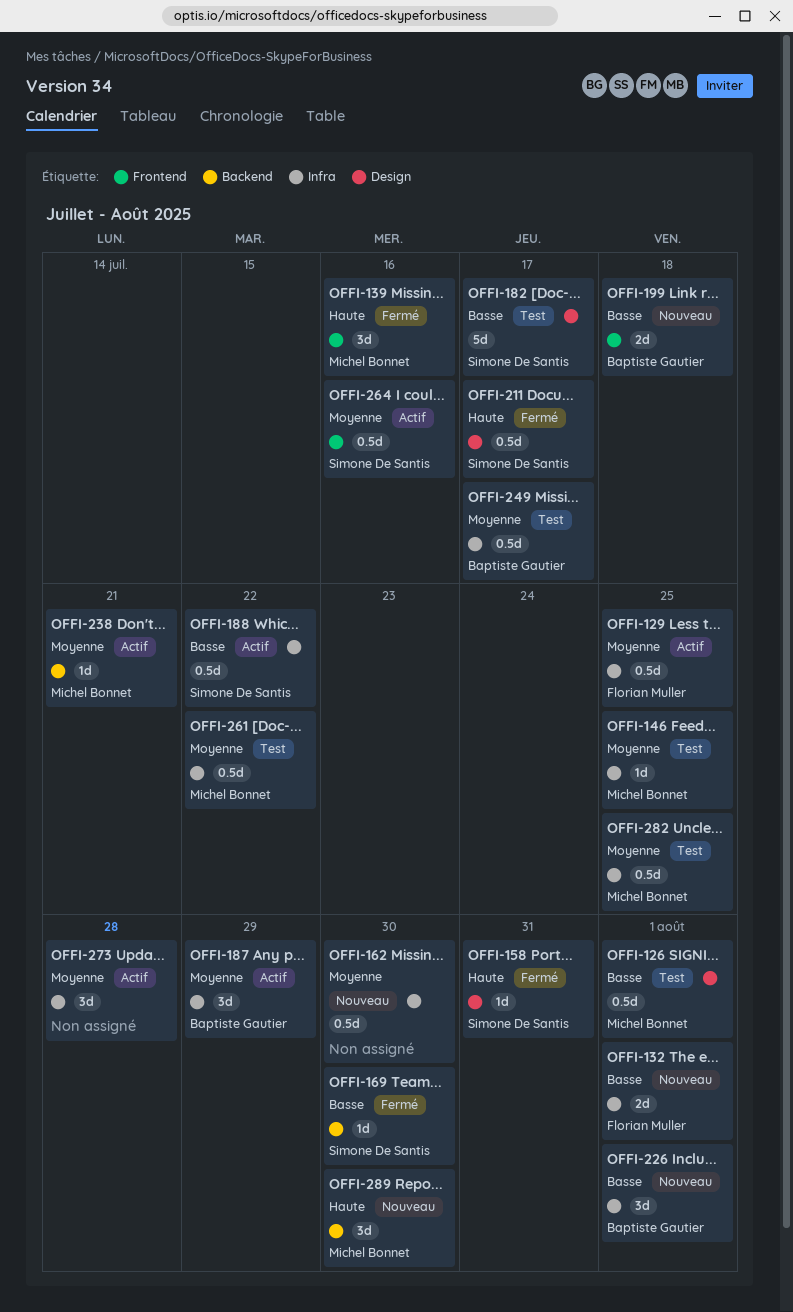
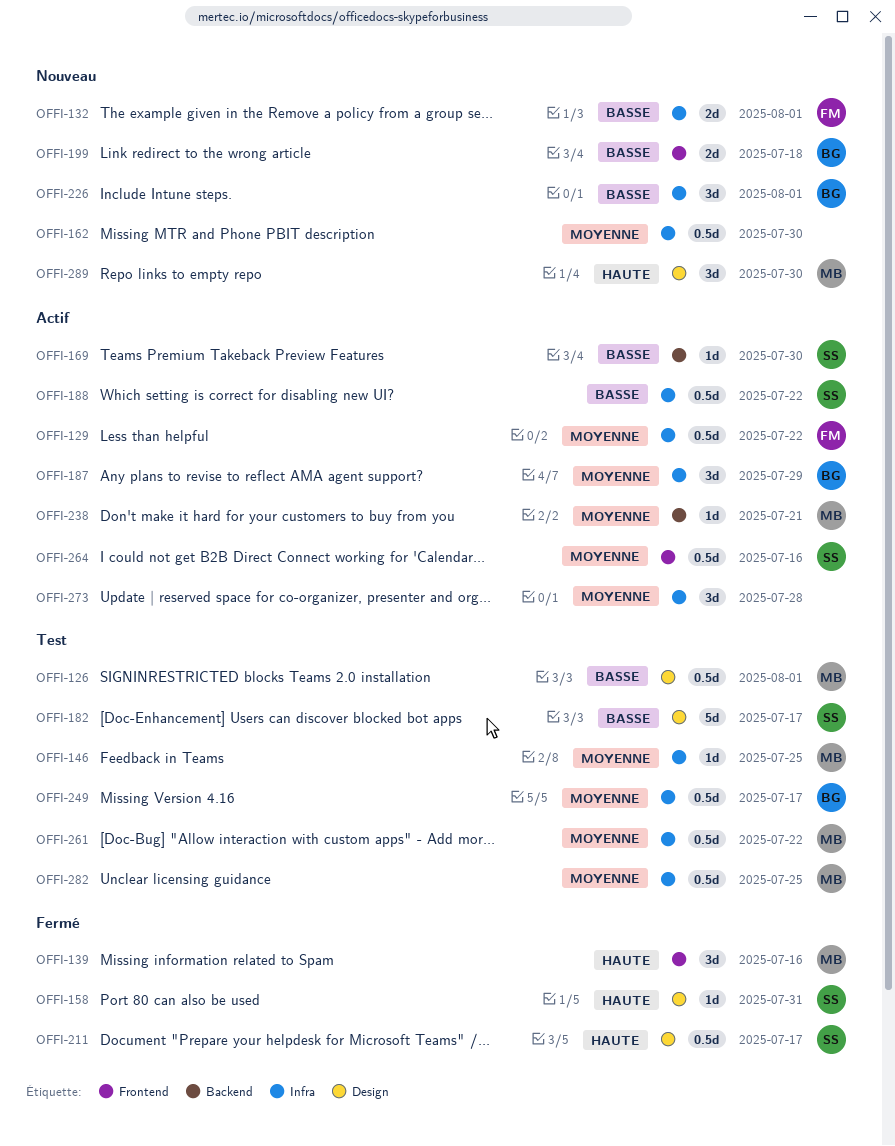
OFFI-129, due: Jul 25 -> Jul 22
OFFI-169, status: Fermé -> Actif
OFFI-289, label: Backend -> Design

